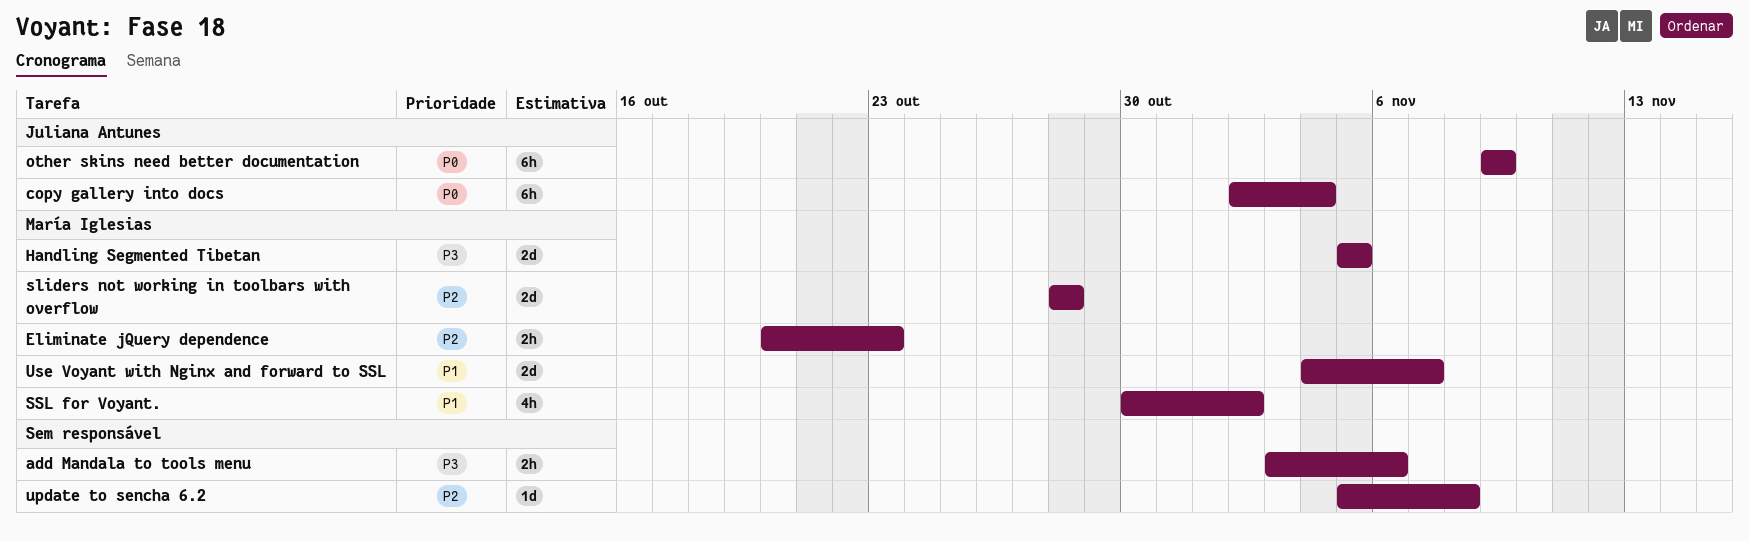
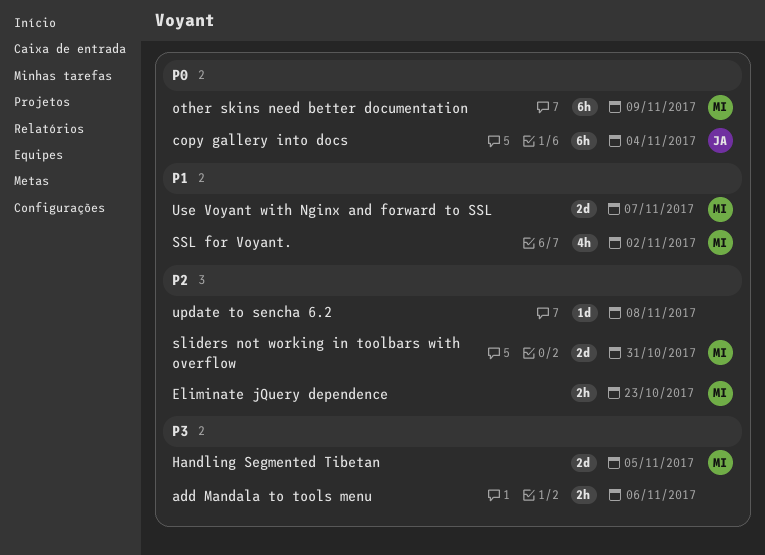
other skins need better documentation, owner: Juliana Antunes -> María Iglesias
sliders not working in toolbars with overflow, due: Oct 28 -> Oct 31

